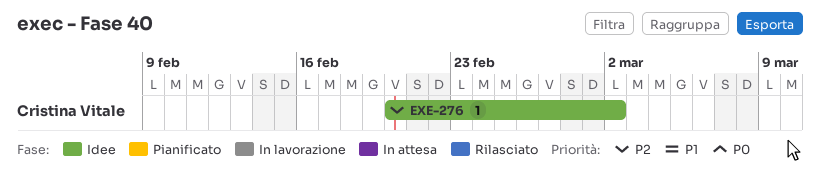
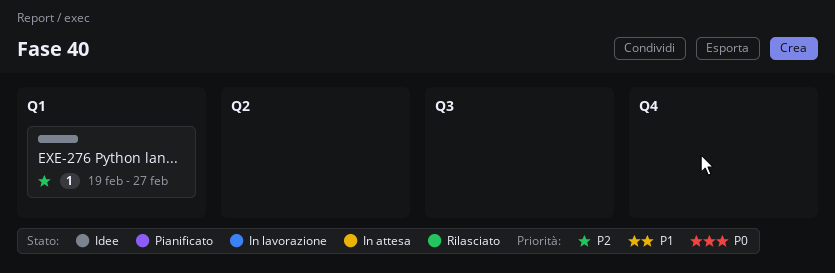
EXE-276, start: Feb 20 -> Feb 19
EXE-276, due: Mar 2 -> Feb 27

